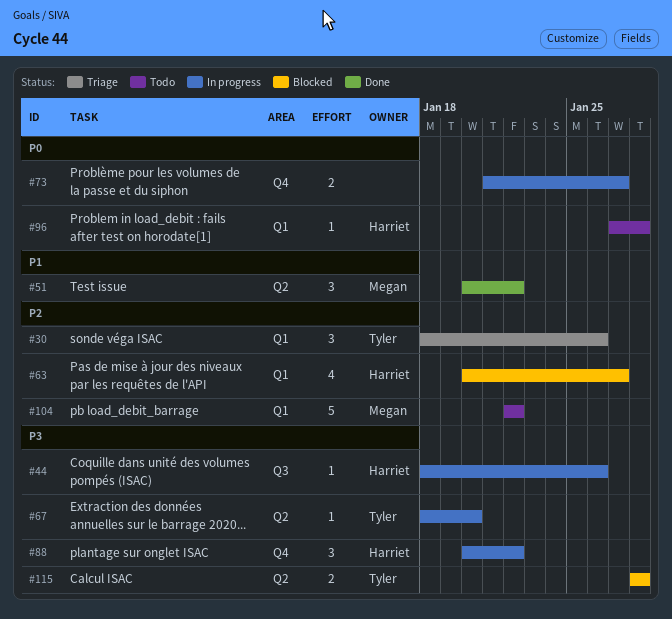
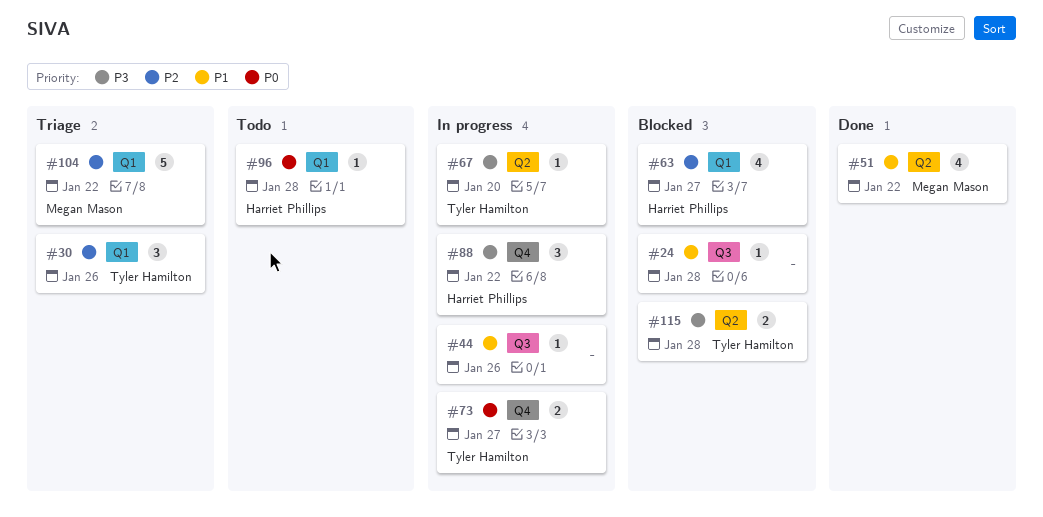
#24: none -> present
#44, owner: Harriet Phillips -> none
#44, priority: P3 -> P1
#51, estimate: 3 -> 4
#73, owner: none -> Tyler Hamilton
#104, status: Todo -> Triage

